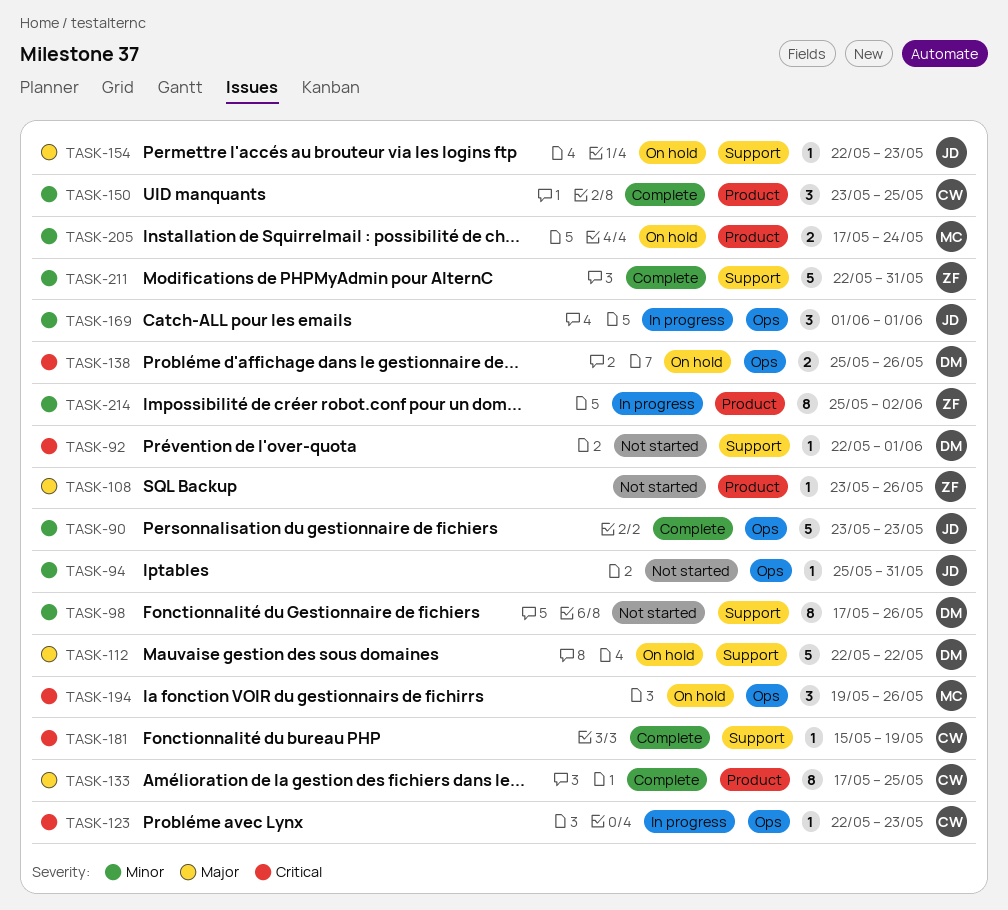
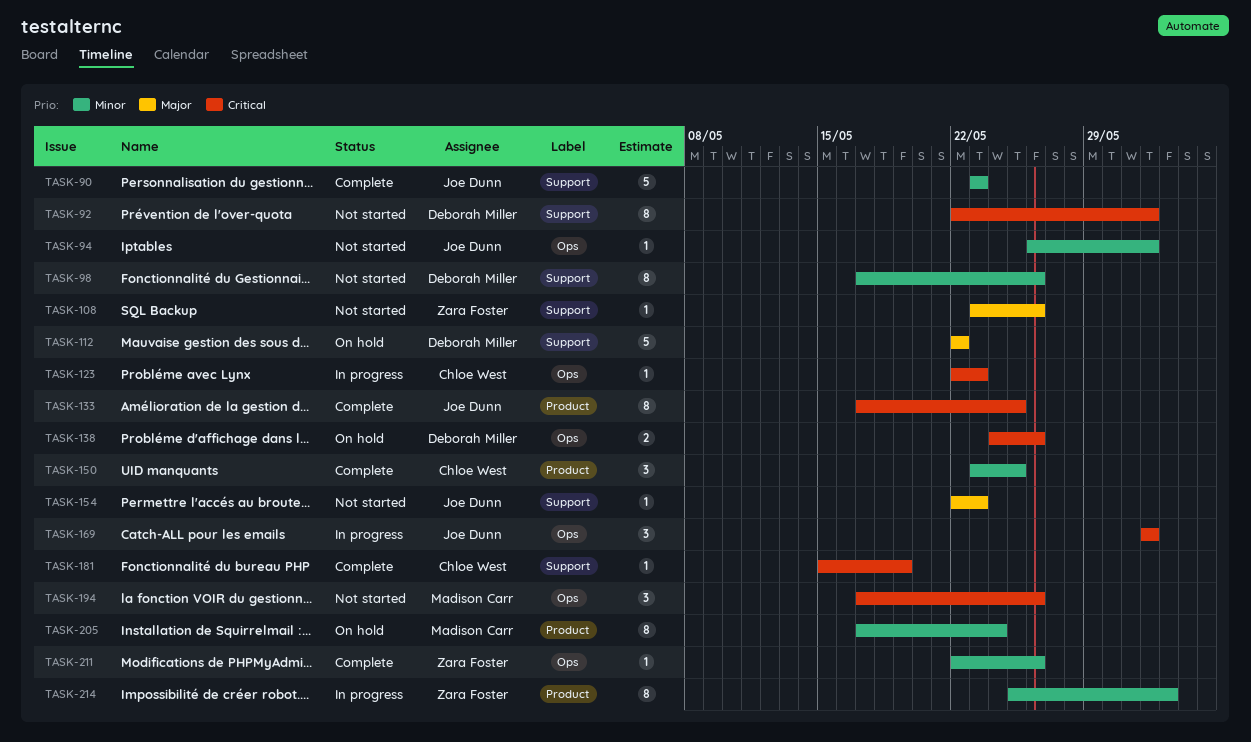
TASK-90, label: Ops -> Support
TASK-92, estimate: 1 -> 8
TASK-94, start: May 25 -> May 26
TASK-94, due: May 31 -> Jun 1
TASK-108, label: Product -> Support
TASK-133, owner: Chloe West -> Joe Dunn
TASK-133, priority: Major -> Critical
TASK-138, start: May 25 -> May 24
TASK-154, status: On hold -> Not started
TASK-169, priority: Minor -> Critical
TASK-194, status: On hold -> Not started
TASK-194, start: May 19 -> May 17
TASK-205, estimate: 2 -> 8
TASK-211, label: Support -> Ops
TASK-211, estimate: 5 -> 1
TASK-211, due: May 31 -> May 26

